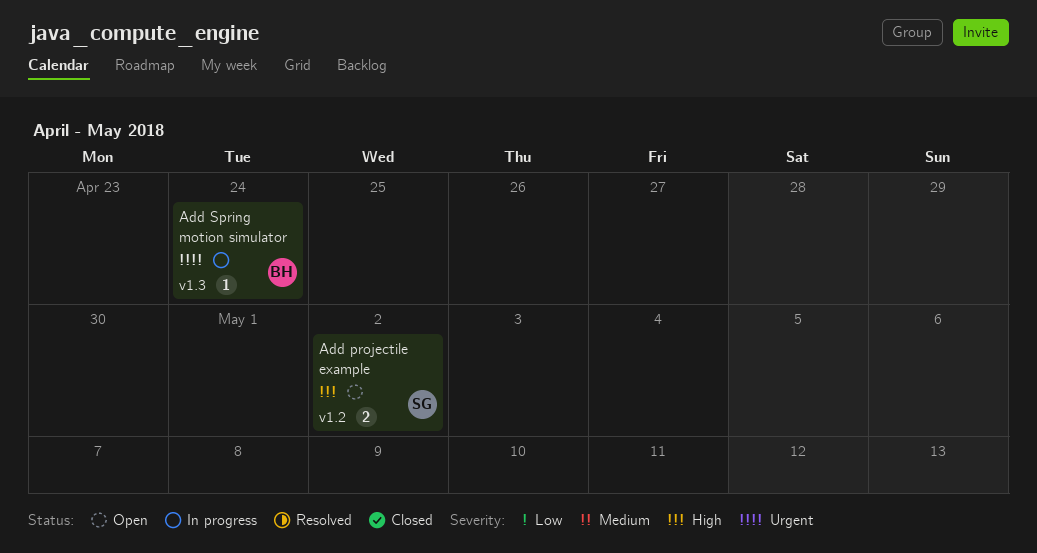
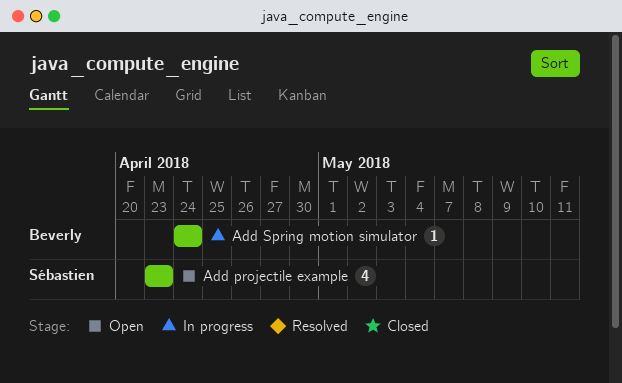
Add projectile example, estimate: 2 -> 4
Add projectile example, due: May 2 -> Apr 23

